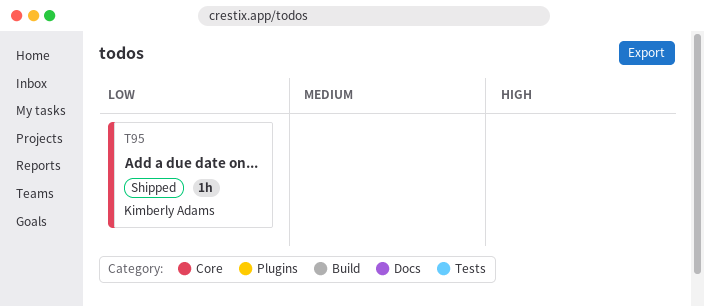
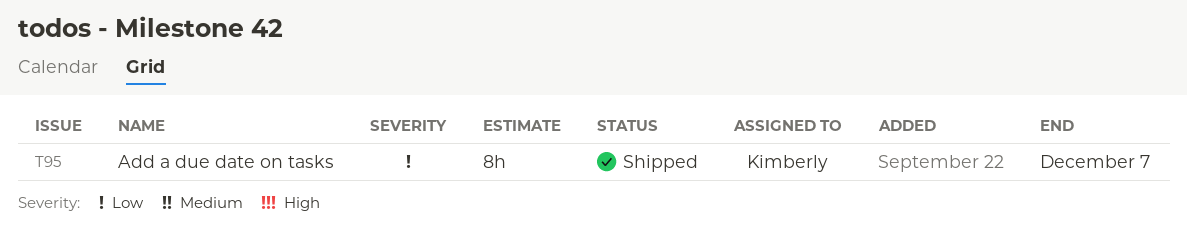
T95, estimate: 1h -> 8h

